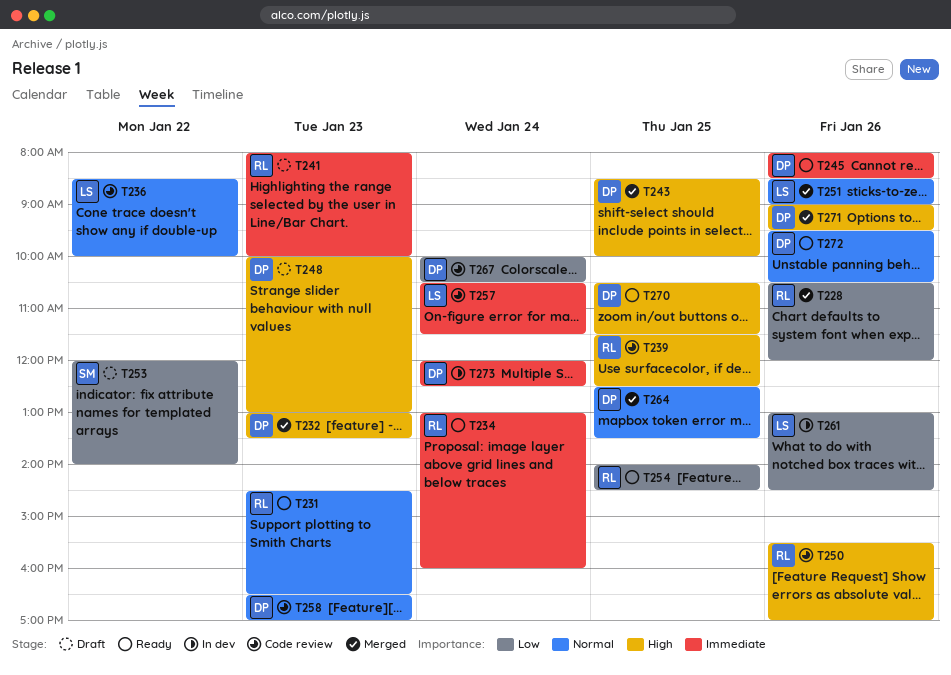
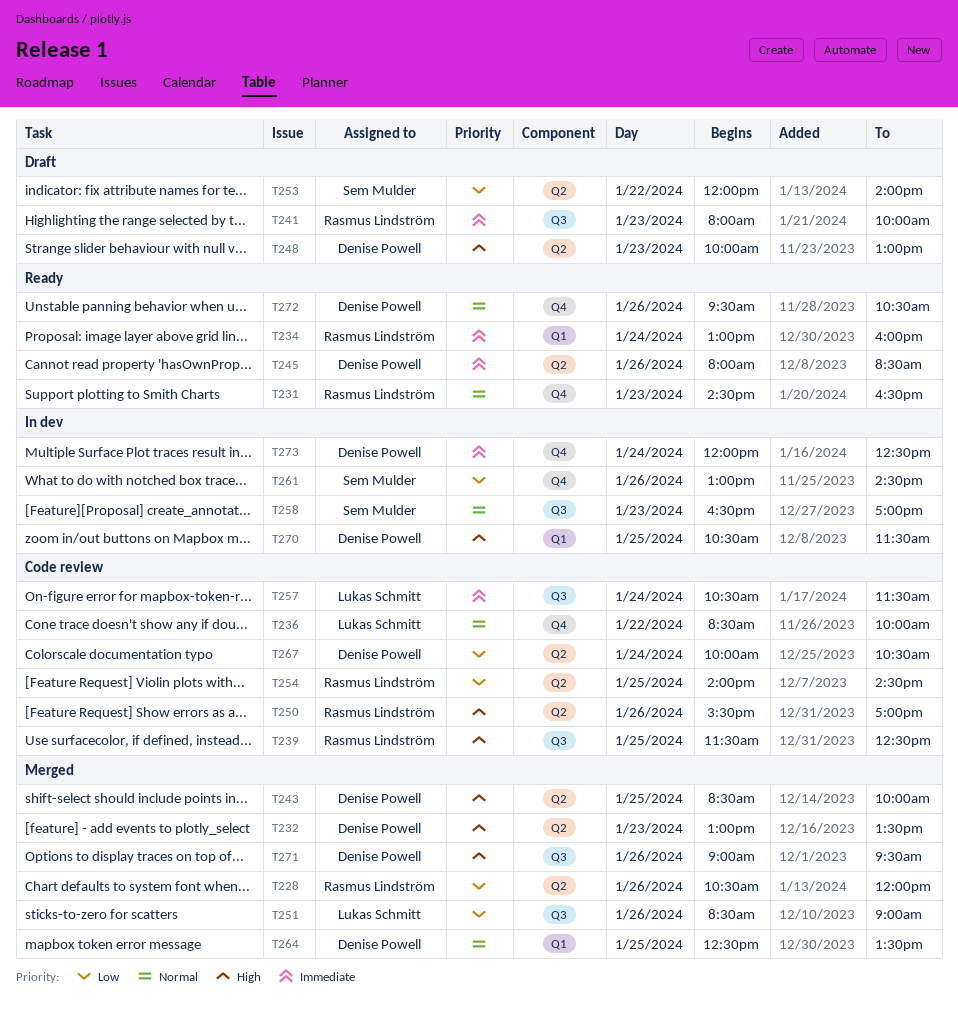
T251, priority: Normal -> Low
T254, status: Ready -> Code review
T258, status: Code review -> In dev
T258, owner: Denise Powell -> Sem Mulder
T261, owner: Lukas Schmitt -> Sem Mulder
T270, status: Ready -> In dev

